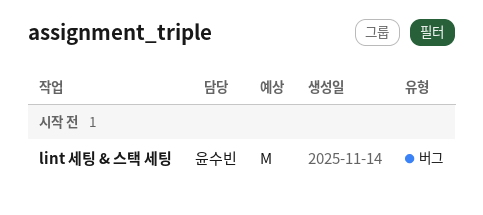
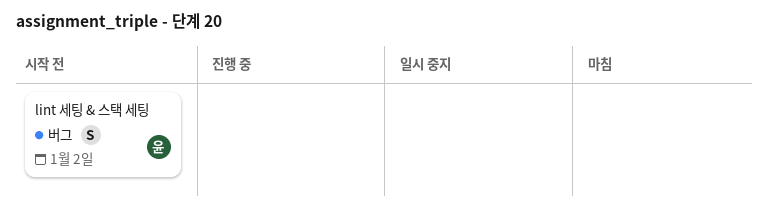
lint 세팅 & 스택 세팅, estimate: M -> S

